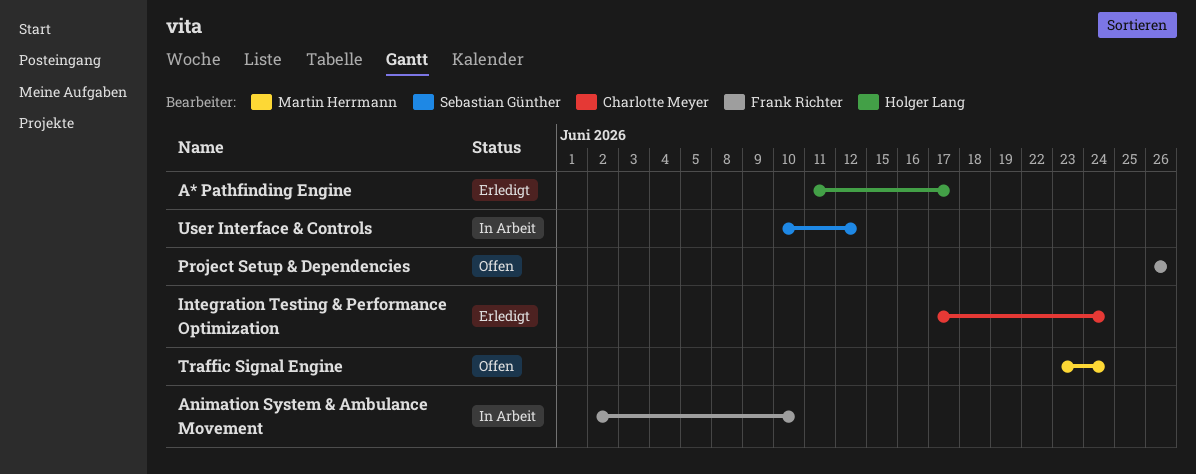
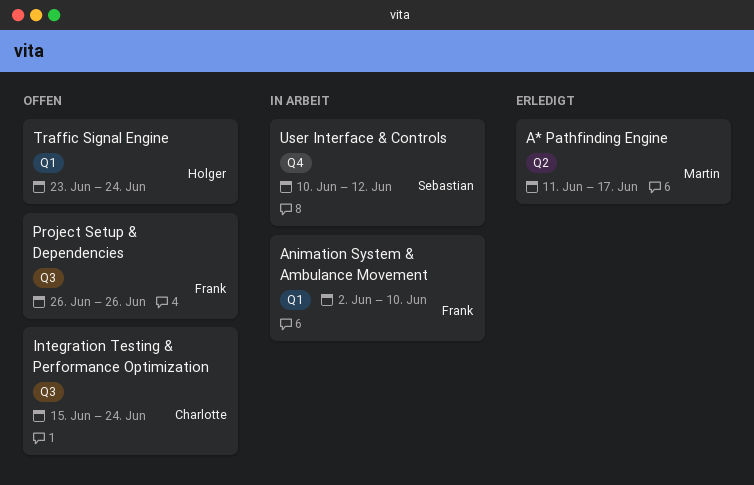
A* Pathfinding Engine, owner: Holger Lang -> Martin Herrmann
Integration Testing & Performance Optimization, status: Erledigt -> Offen
Integration Testing & Performance Optimization, start: Jun 17 -> Jun 15
Traffic Signal Engine, owner: Martin Herrmann -> Holger Lang

